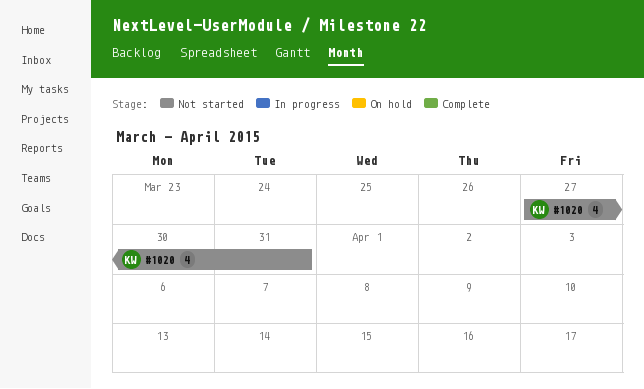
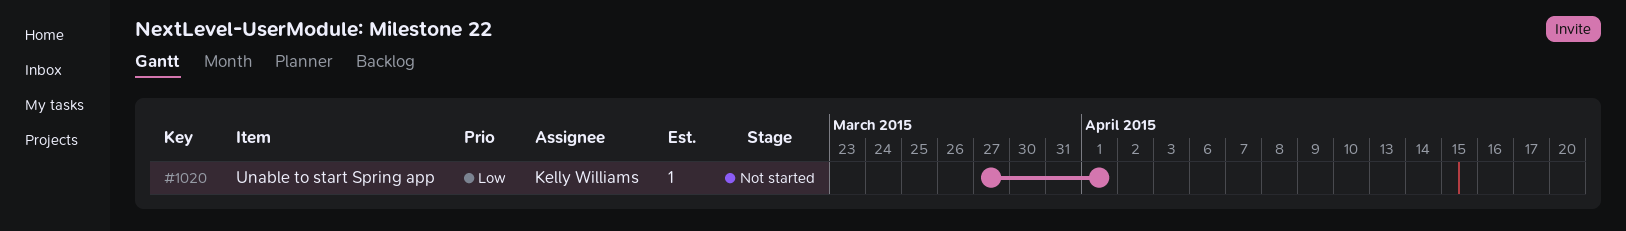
#1020, estimate: 4 -> 1
#1020, due: Mar 31 -> Apr 1

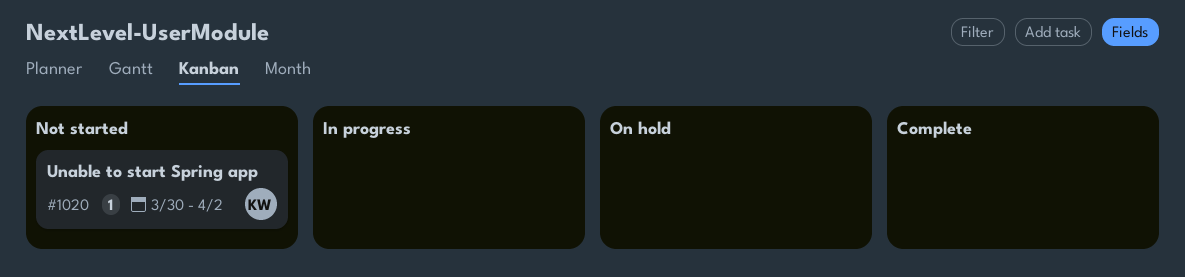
#1020, start: Mar 27 -> Mar 30
#1020, due: Apr 1 -> Apr 2

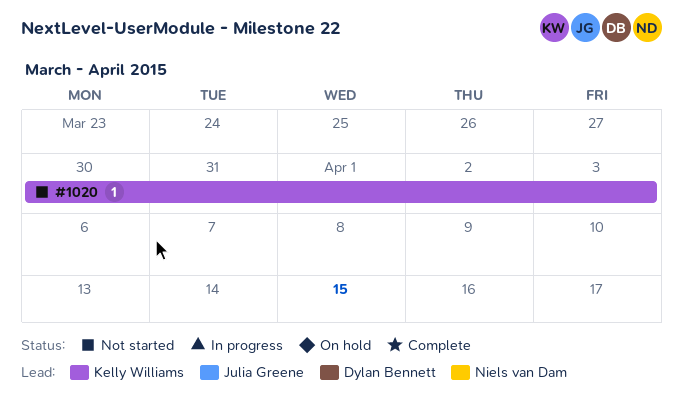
#1020, due: Apr 2 -> Apr 3

